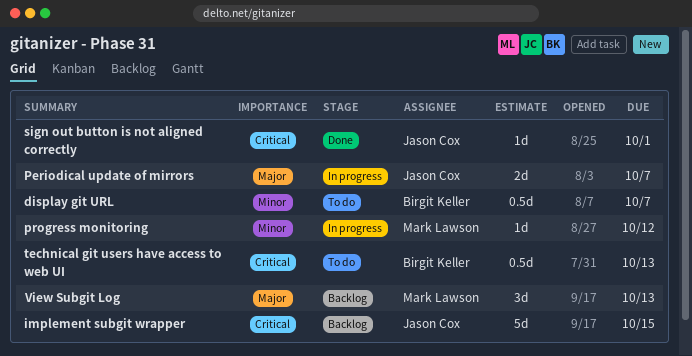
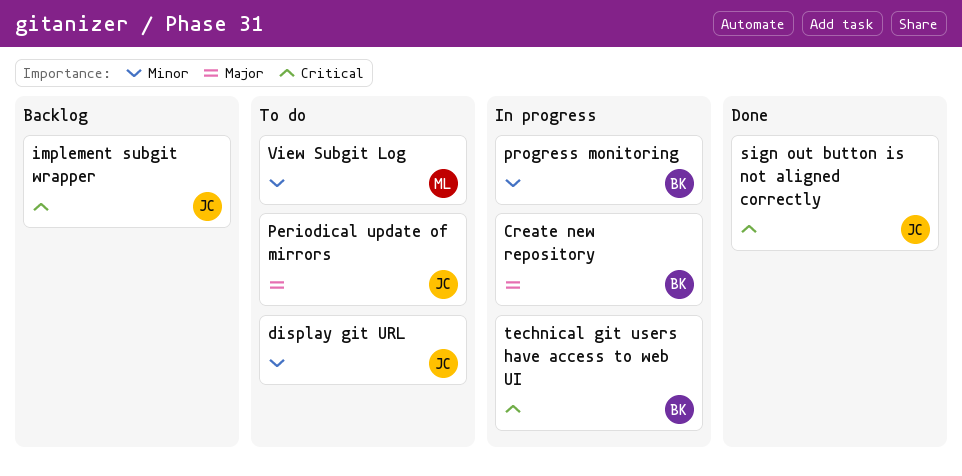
Create new repository: none -> present
display git URL, owner: Birgit Keller -> Jason Cox
Periodical update of mirrors, status: In progress -> To do
progress monitoring, owner: Mark Lawson -> Birgit Keller
technical git users have access to web UI, status: To do -> In progress
View Subgit Log, status: Backlog -> To do
View Subgit Log, priority: Major -> Minor

